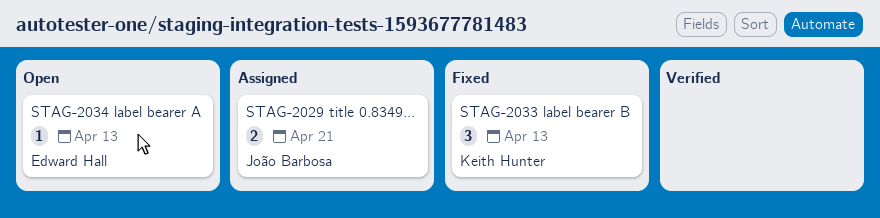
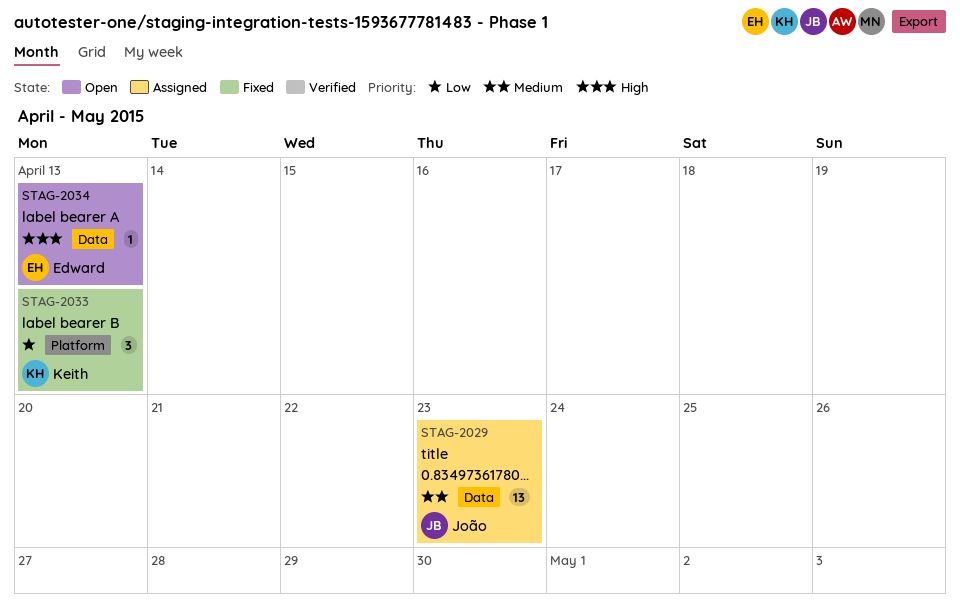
STAG-2029, estimate: 2 -> 13
STAG-2029, due: Apr 21 -> Apr 23

